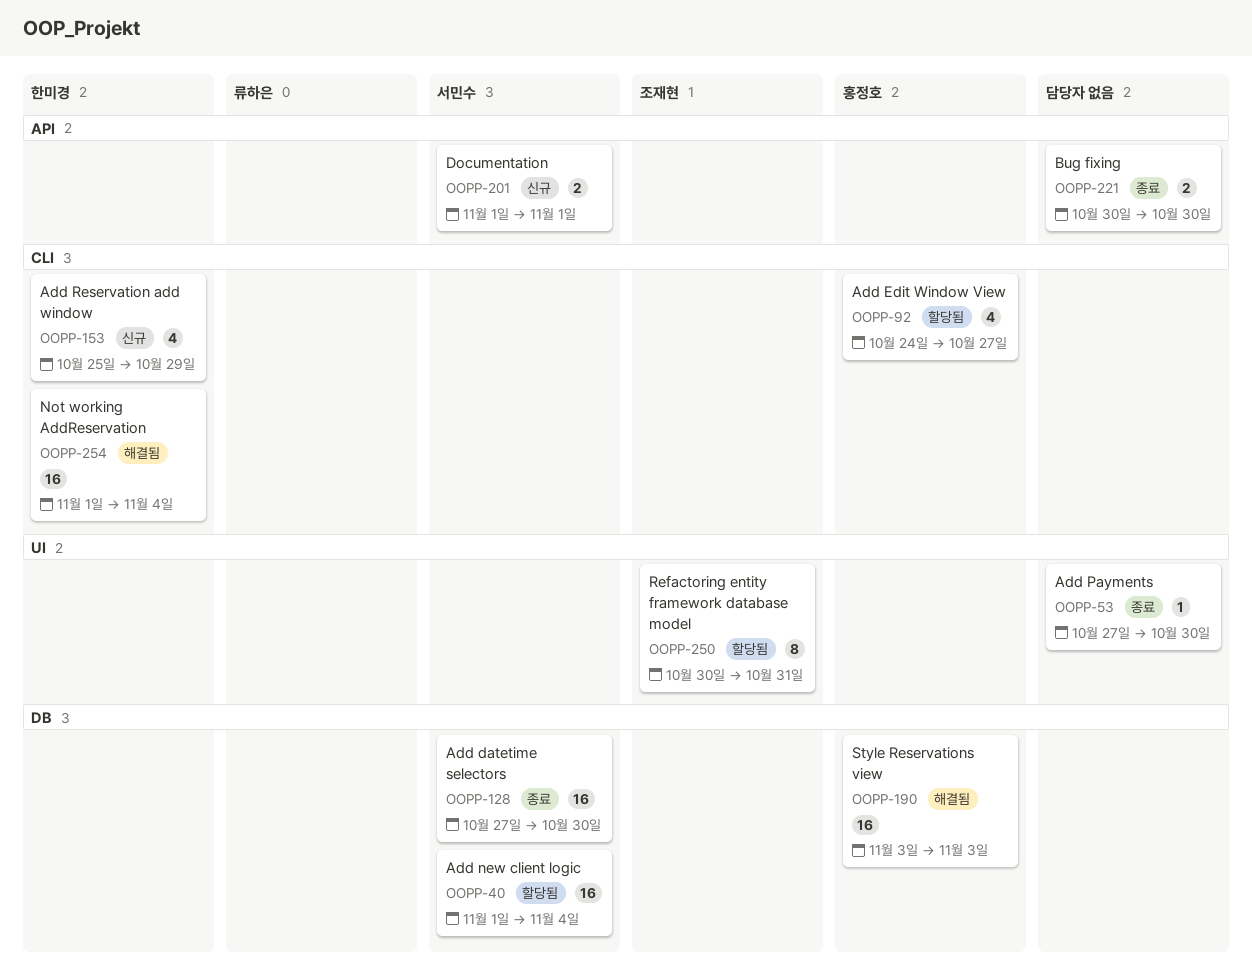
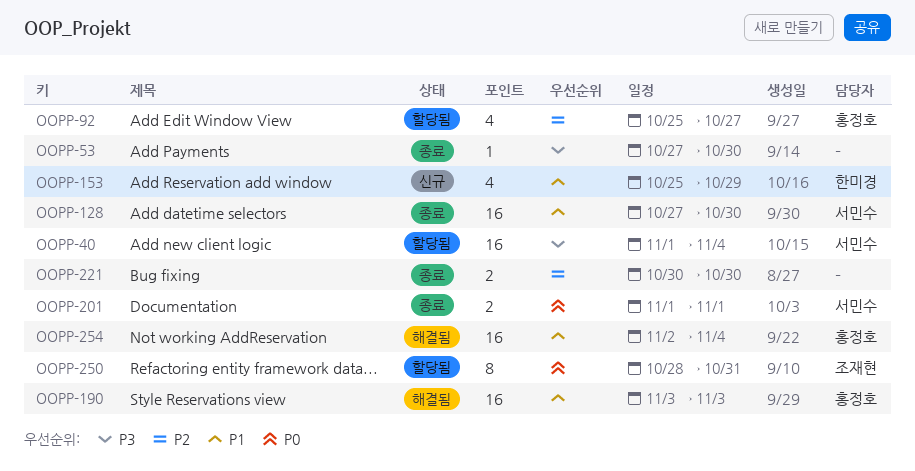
OOPP-92, start: Oct 24 -> Oct 25
OOPP-201, status: 신규 -> 종료
OOPP-250, start: Oct 30 -> Oct 28
OOPP-254, owner: 한미경 -> 홍정호
OOPP-254, start: Nov 1 -> Nov 2

